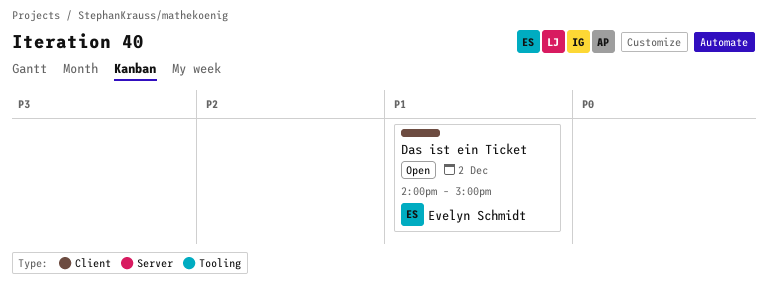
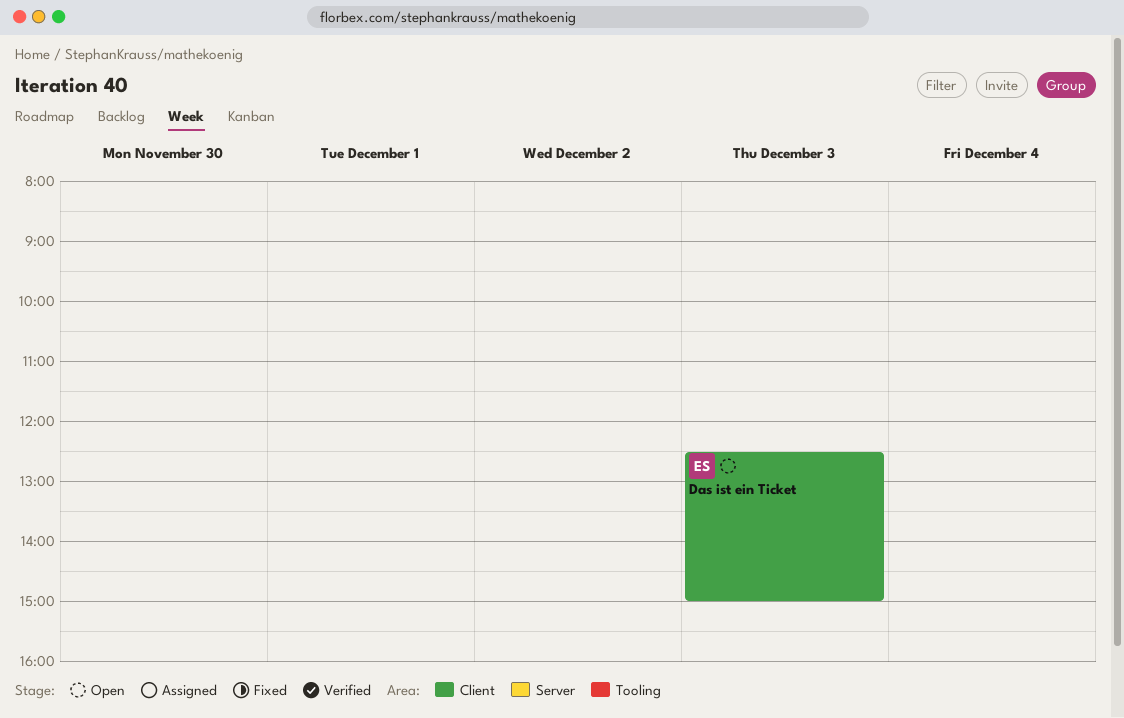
Das ist ein Ticket, day: Dec 2 -> Dec 3
Das ist ein Ticket, begins: 14:00 -> 12:30

